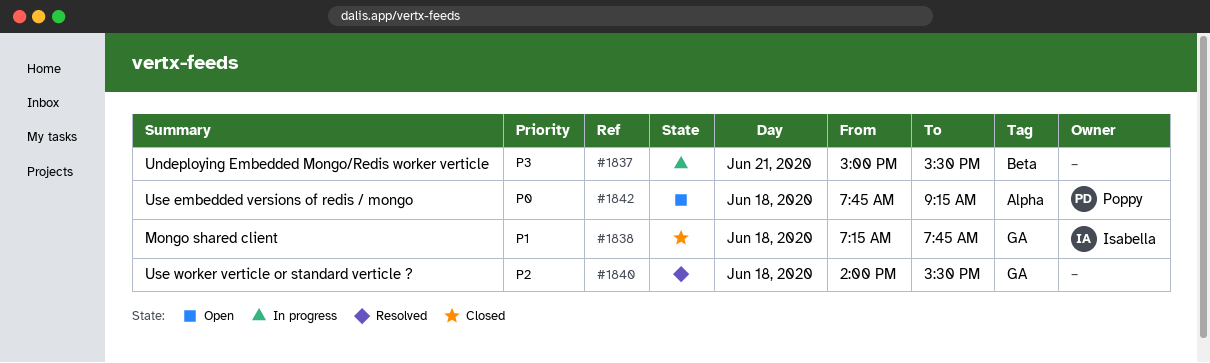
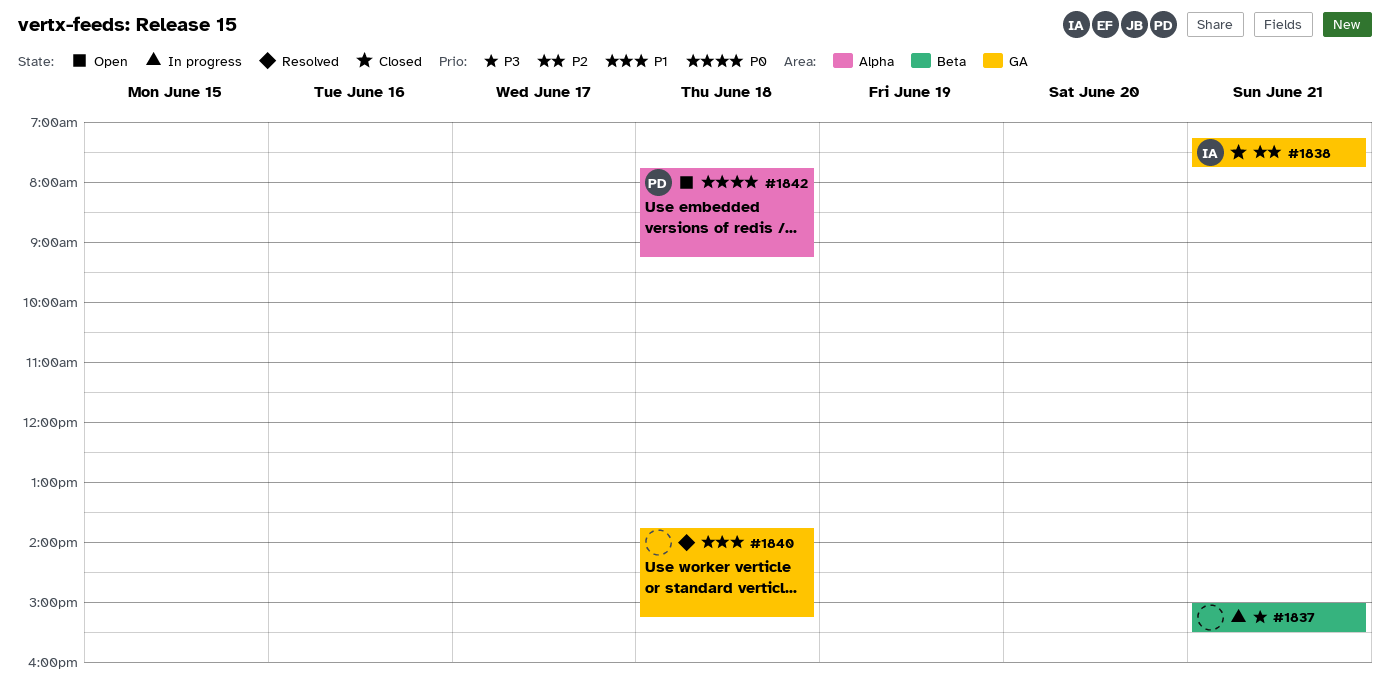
#1838, priority: P1 -> P2
#1838, day: Jun 18 -> Jun 21
#1840, priority: P2 -> P1
#1840, begins: 14:00 -> 13:45
#1840, ends: 15:30 -> 15:15

